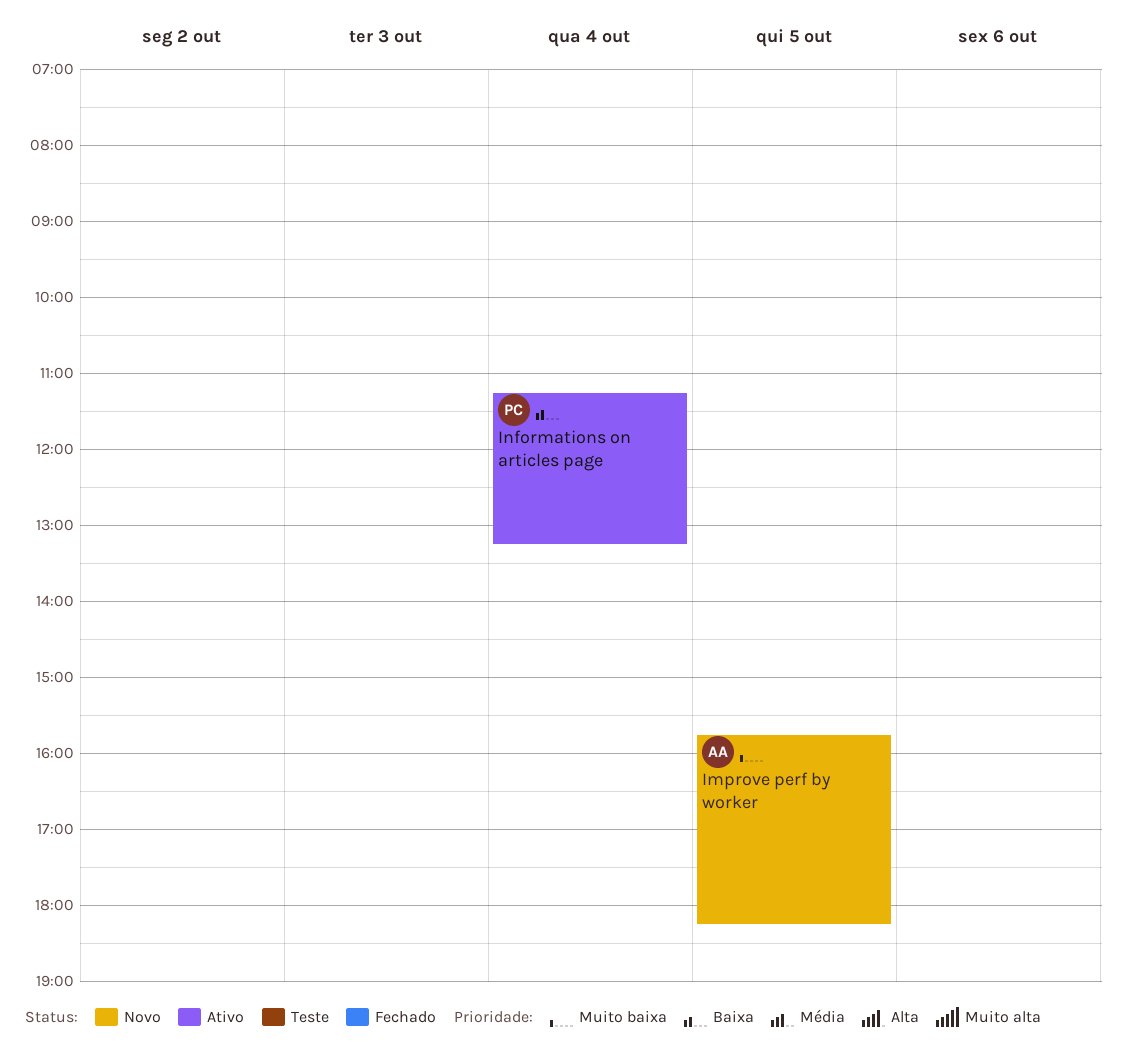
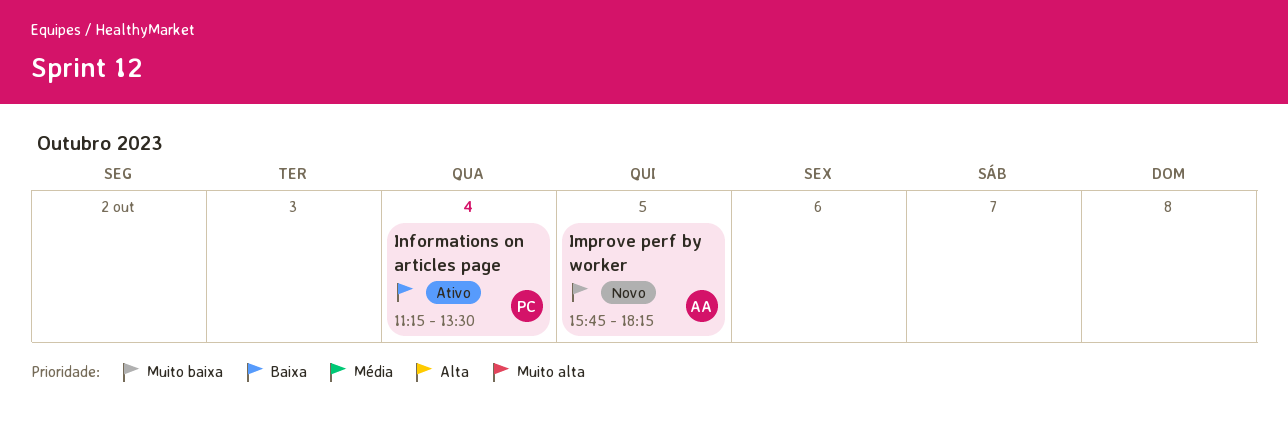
Informations on articles page, ends: 13:15 -> 13:30

